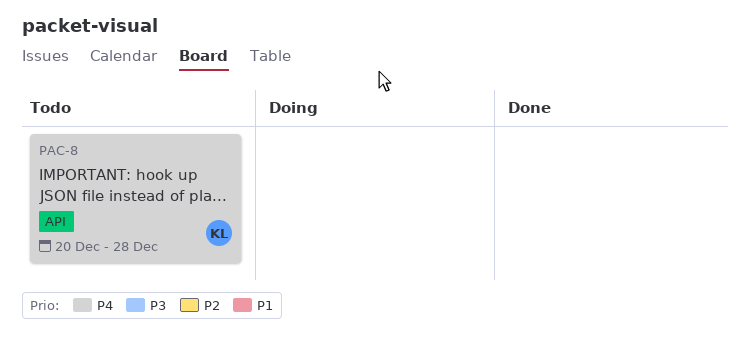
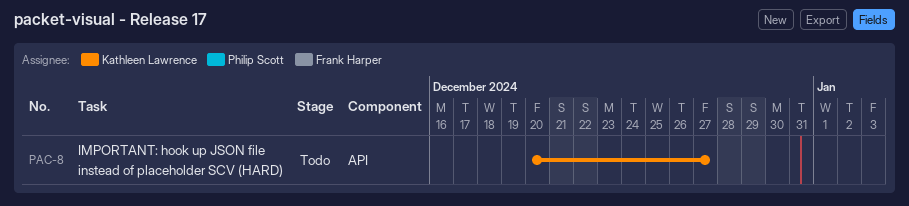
PAC-8, due: Dec 28 -> Dec 27

